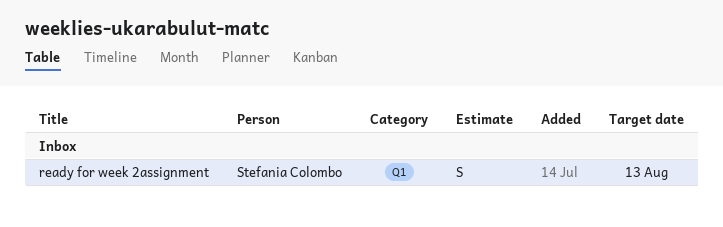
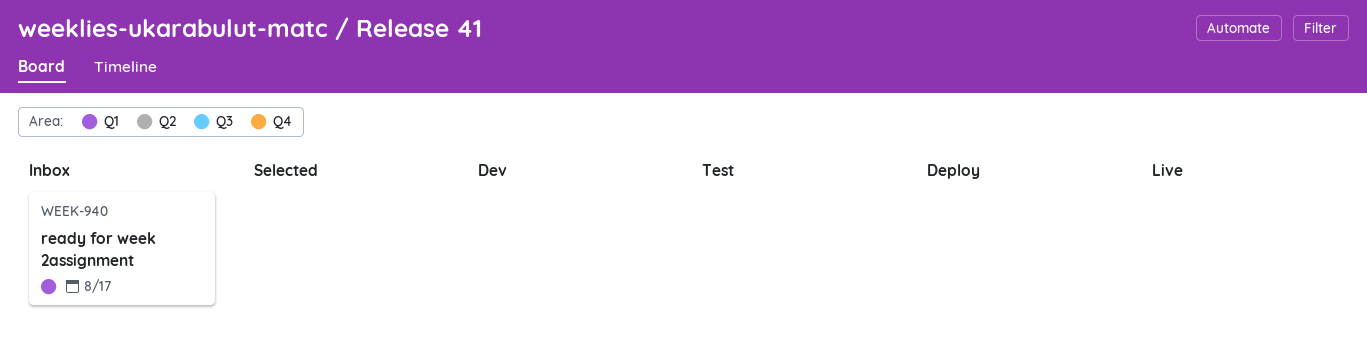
ready for week 2assignment, due: Aug 13 -> Aug 17

